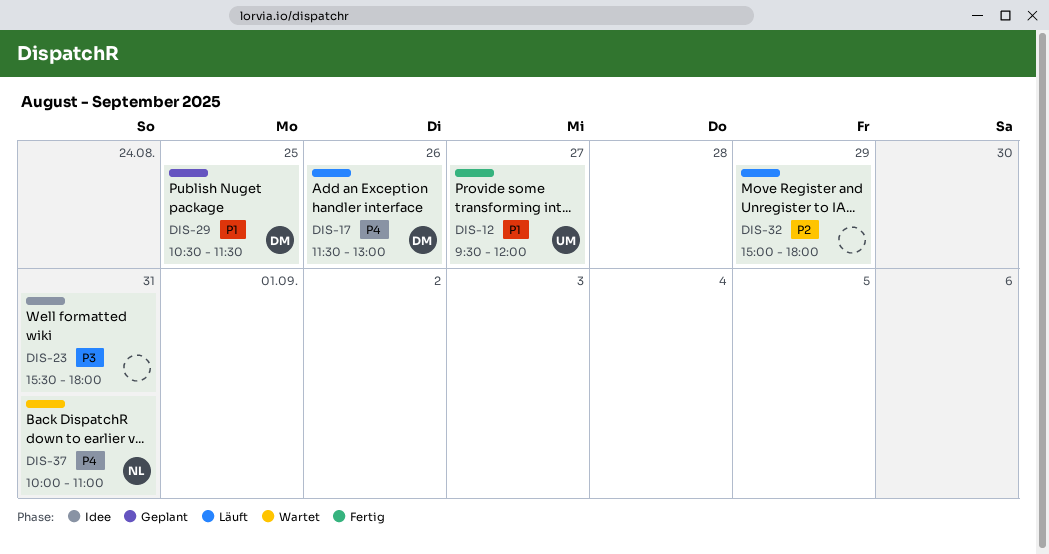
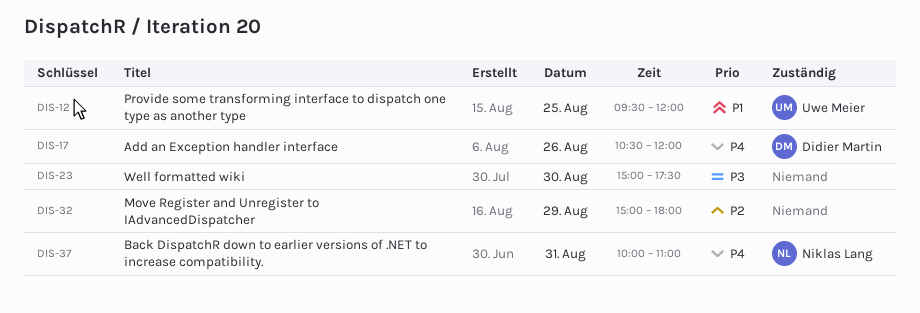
DIS-12, day: Aug 27 -> Aug 25
DIS-17, begins: 11:30 -> 10:30
DIS-17, ends: 13:00 -> 12:00
DIS-23, day: Aug 31 -> Aug 30
DIS-23, begins: 15:30 -> 15:00
DIS-23, ends: 18:00 -> 17:30
DIS-29: present -> none

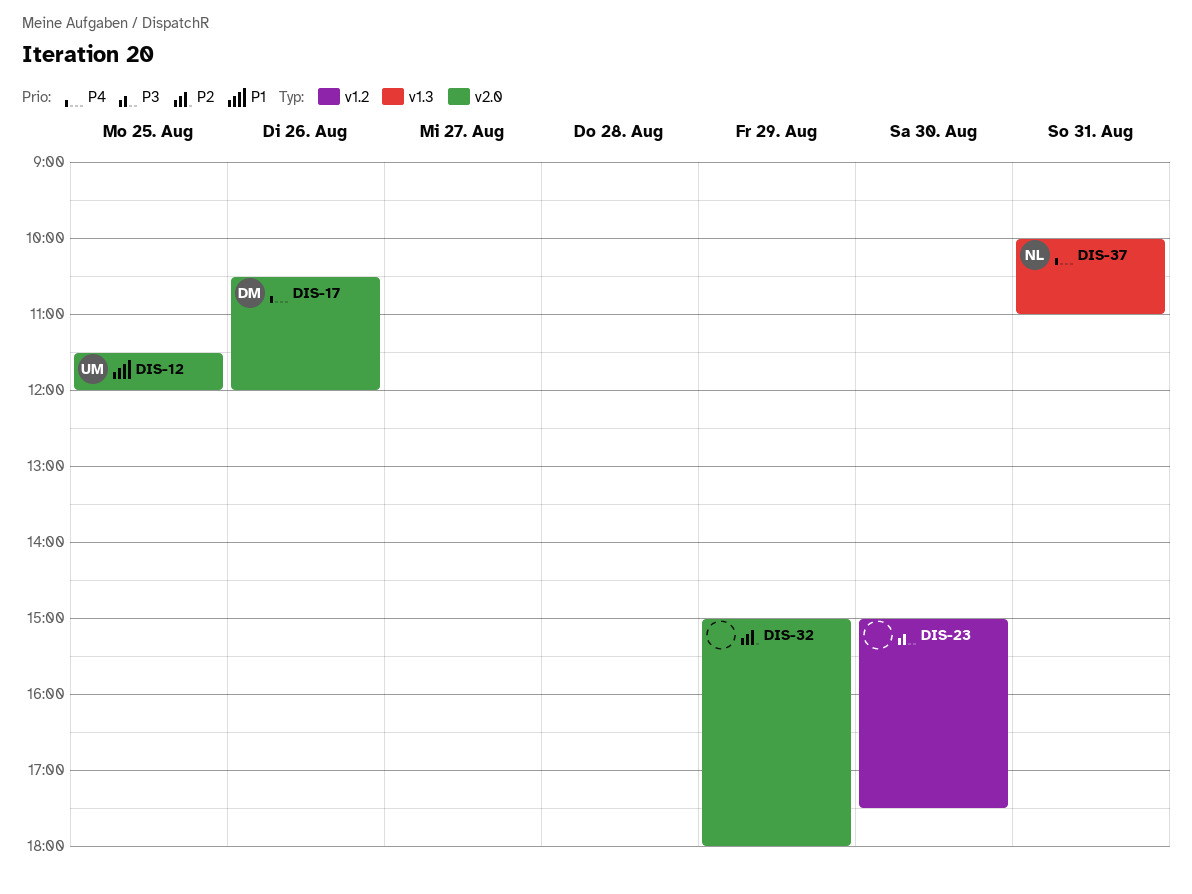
DIS-12, begins: 09:30 -> 11:30

